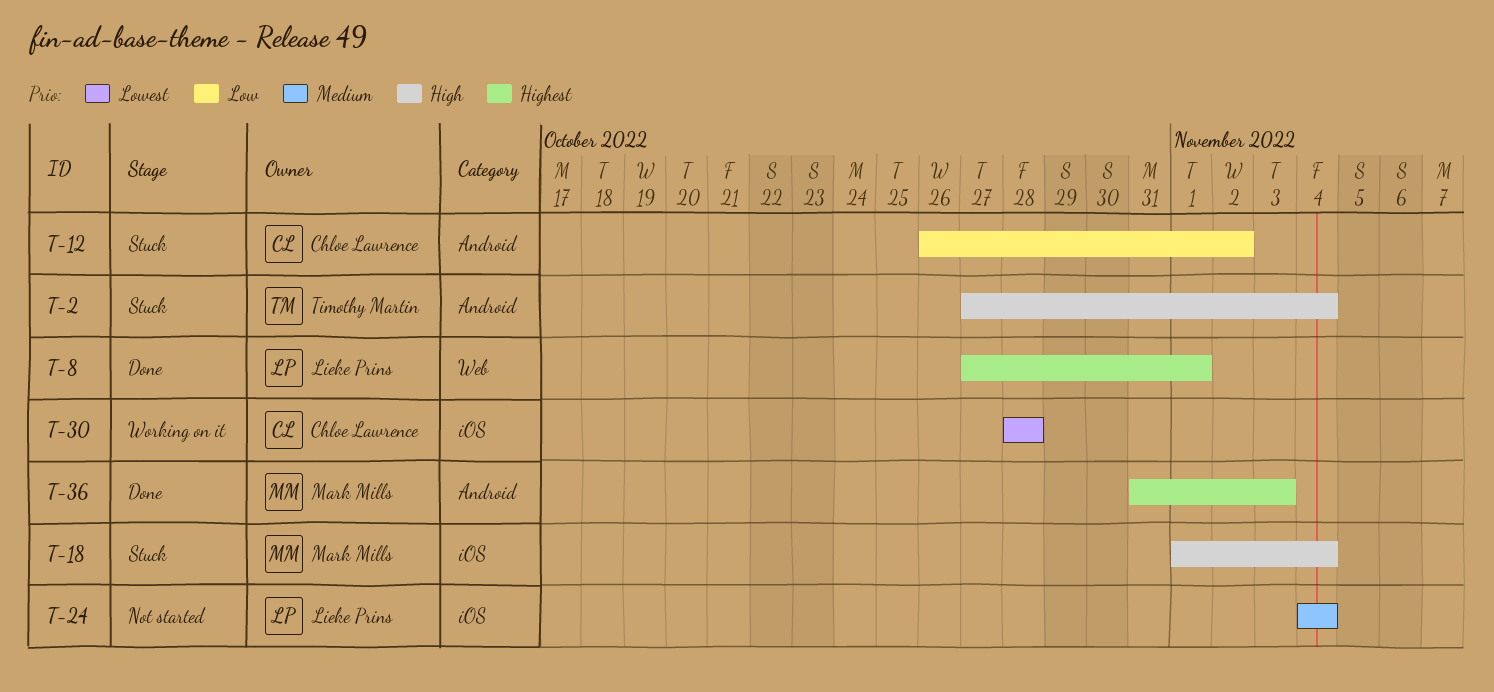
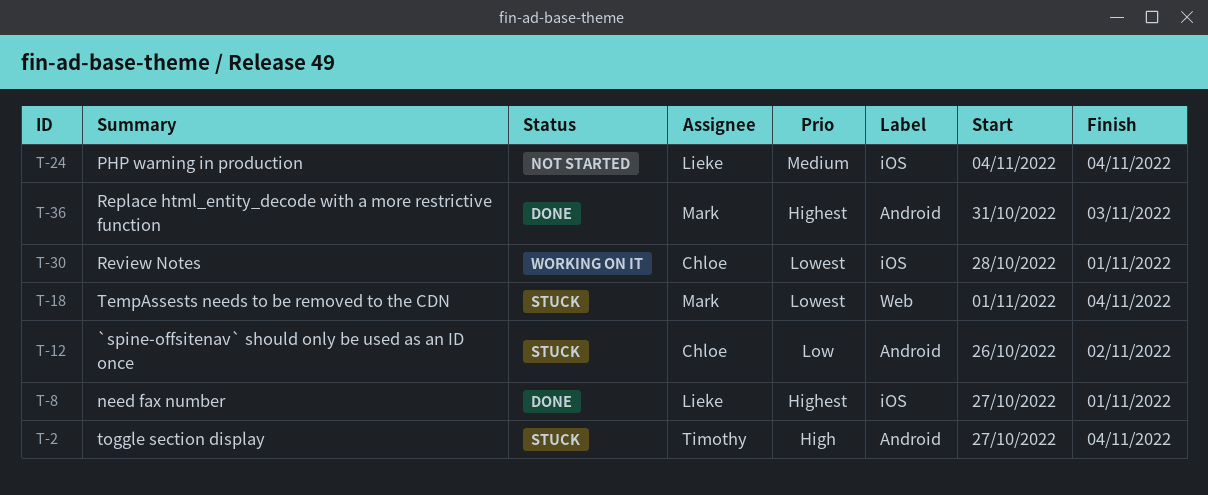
T-8, label: Web -> iOS
T-18, priority: High -> Lowest
T-18, label: iOS -> Web
T-30, due: Oct 28 -> Nov 1

